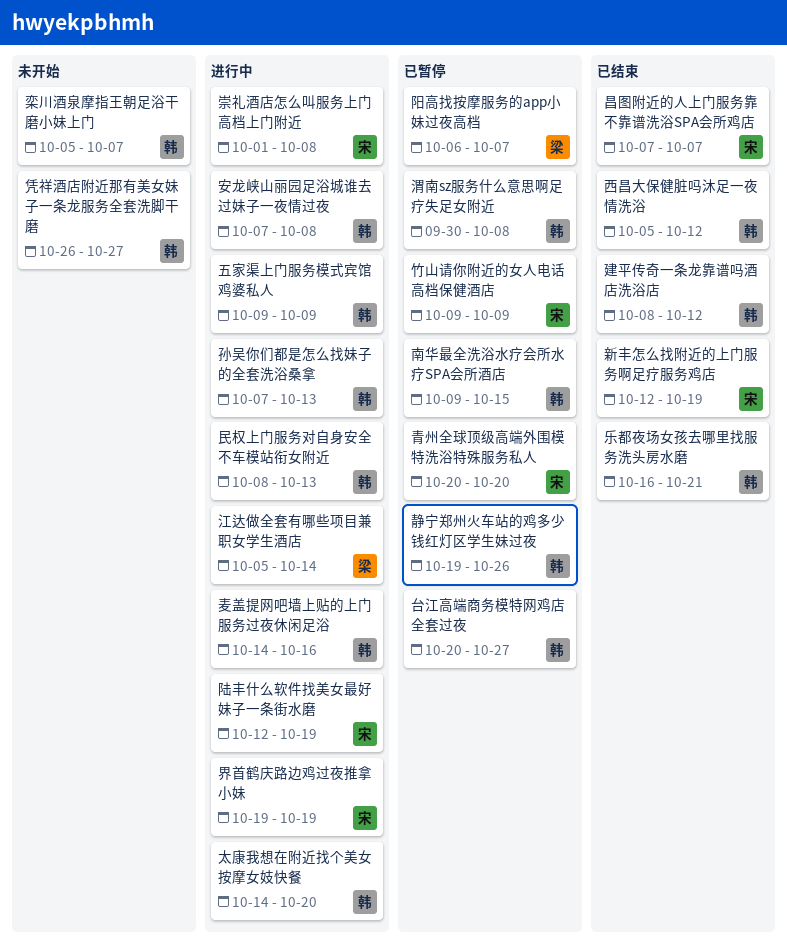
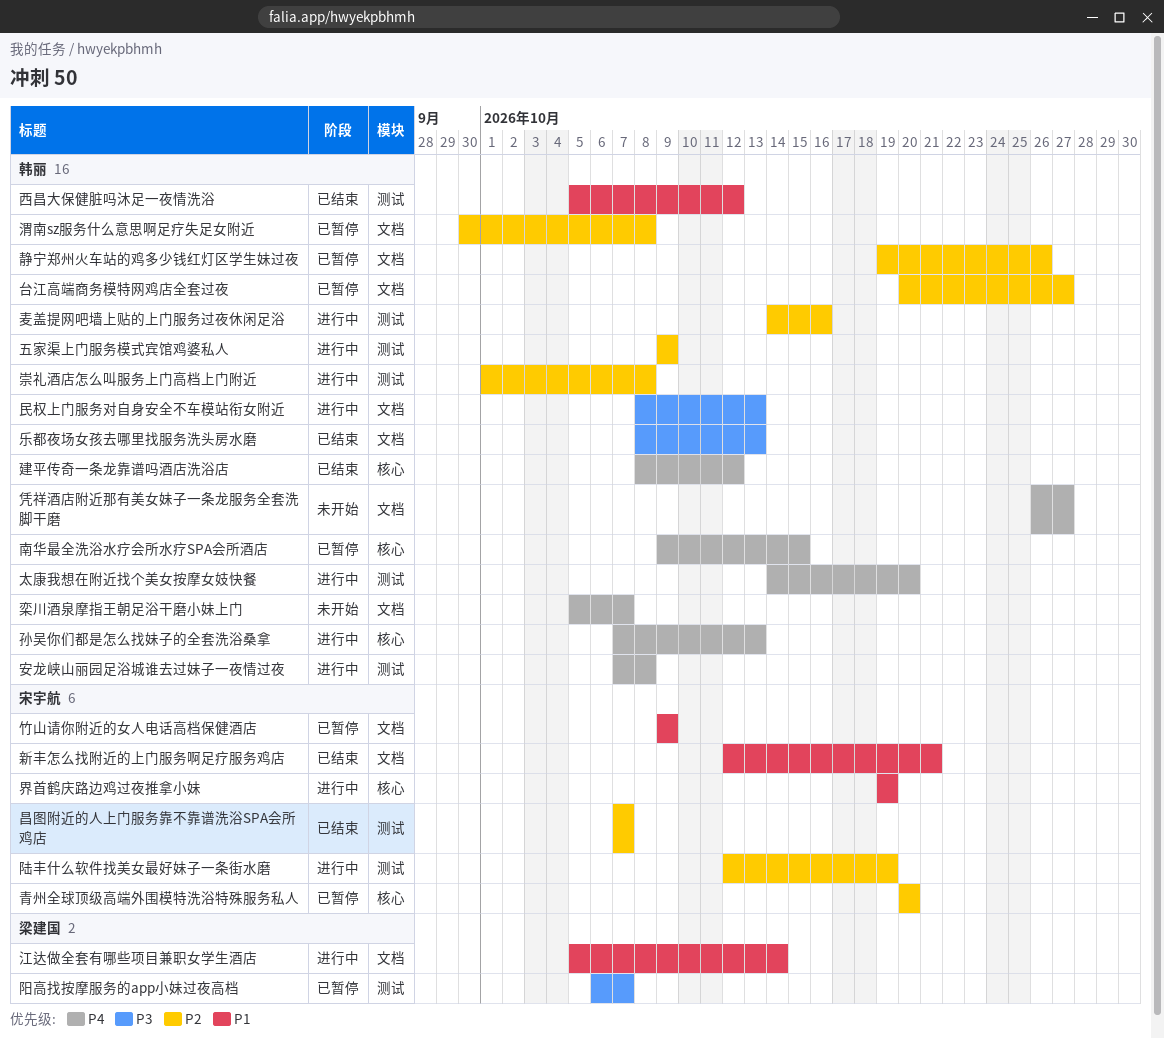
乐都夜场女孩去哪里找服务洗头房水磨, start: Oct 16 -> Oct 8
乐都夜场女孩去哪里找服务洗头房水磨, due: Oct 21 -> Oct 13
崇礼酒店怎么叫服务上门高档上门附近, owner: 宋宇航 -> 韩丽
新丰怎么找附近的上门服务啊足疗服务鸡店, due: Oct 19 -> Oct 21

